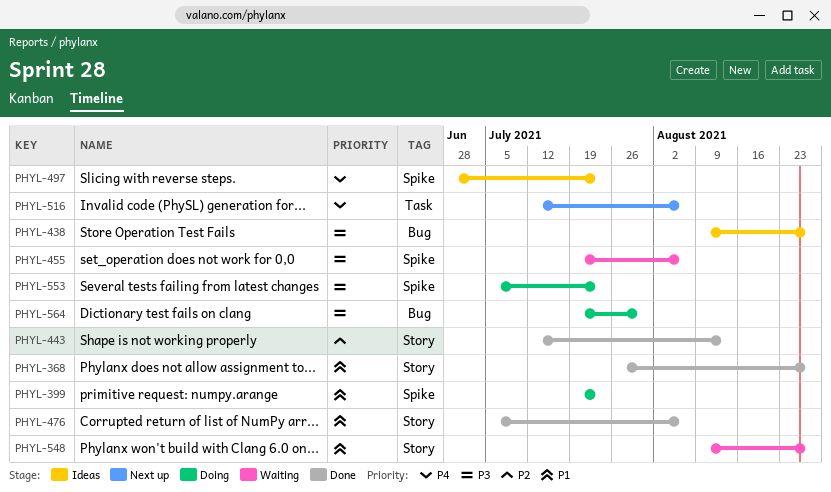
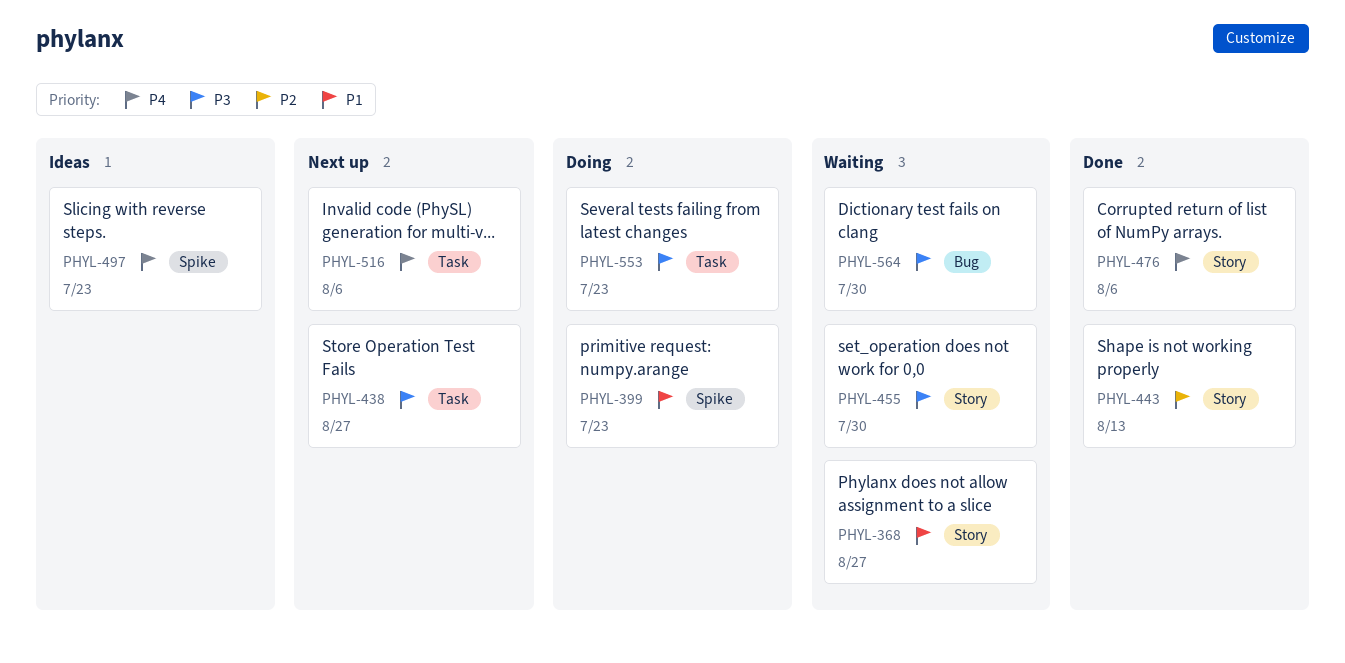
PHYL-368, status: Done -> Waiting
PHYL-438, status: Ideas -> Next up
PHYL-438, label: Bug -> Task
PHYL-455, label: Spike -> Story
PHYL-455, due: Aug 6 -> Jul 30
PHYL-476, priority: P1 -> P4
PHYL-548: present -> none
PHYL-553, label: Spike -> Task
PHYL-564, status: Doing -> Waiting

